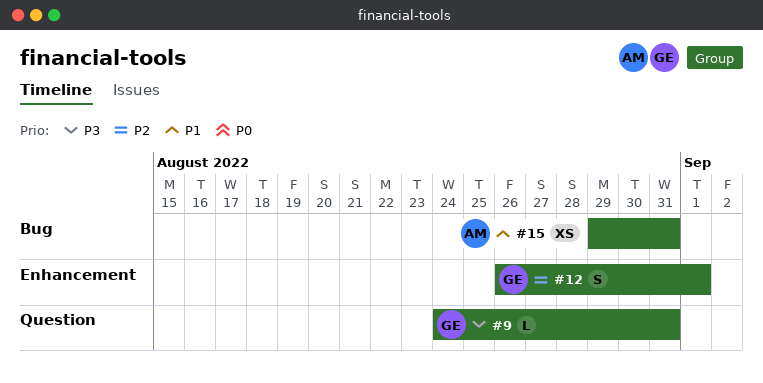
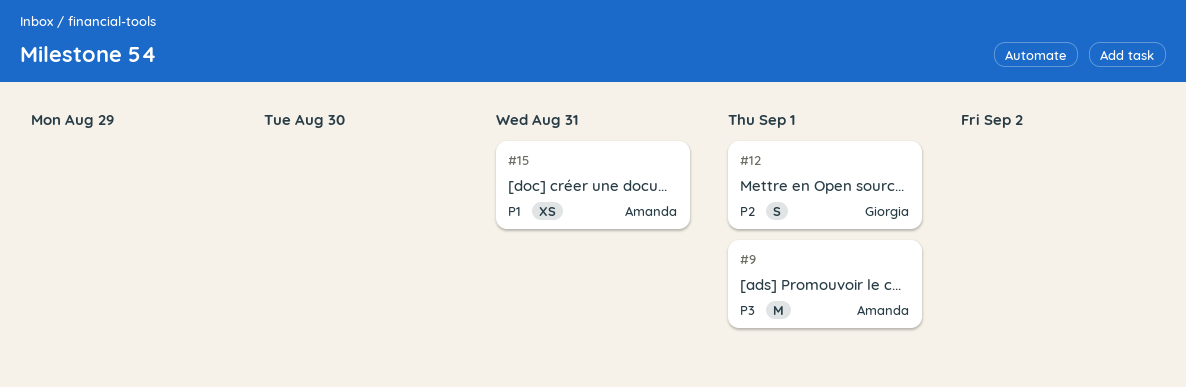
#9, owner: Giorgia -> Amanda
#9, estimate: L -> M
#9, due: Aug 31 -> Sep 1

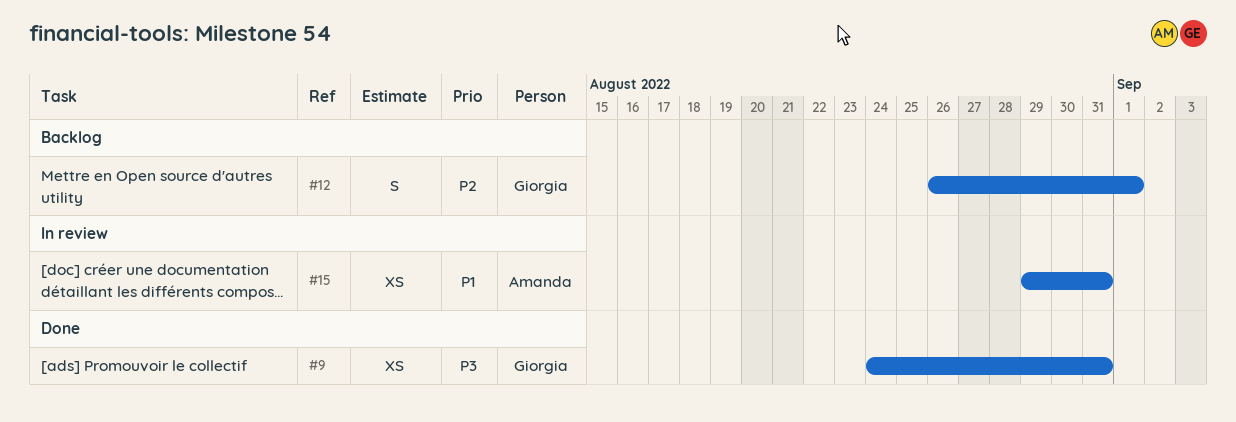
#9, owner: Amanda -> Giorgia
#9, estimate: M -> XS
#9, due: Sep 1 -> Aug 31

